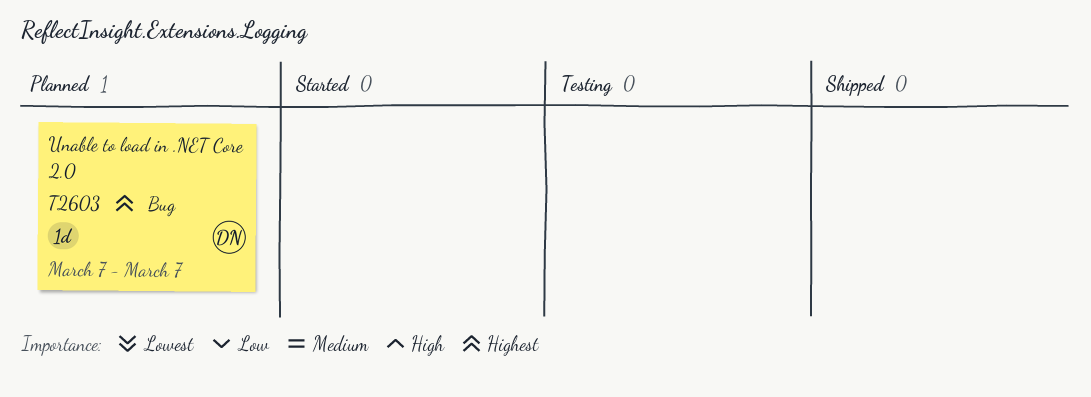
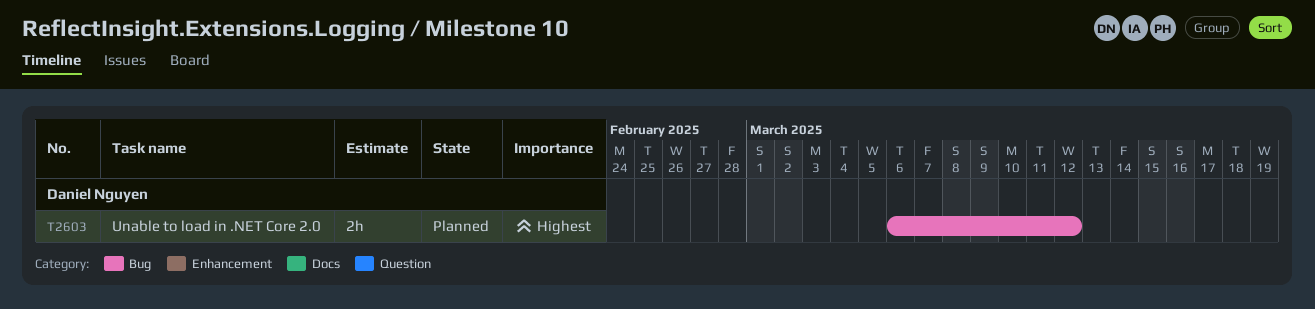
T2603, estimate: 1d -> 2h
T2603, start: Mar 7 -> Mar 6
T2603, due: Mar 7 -> Mar 12

